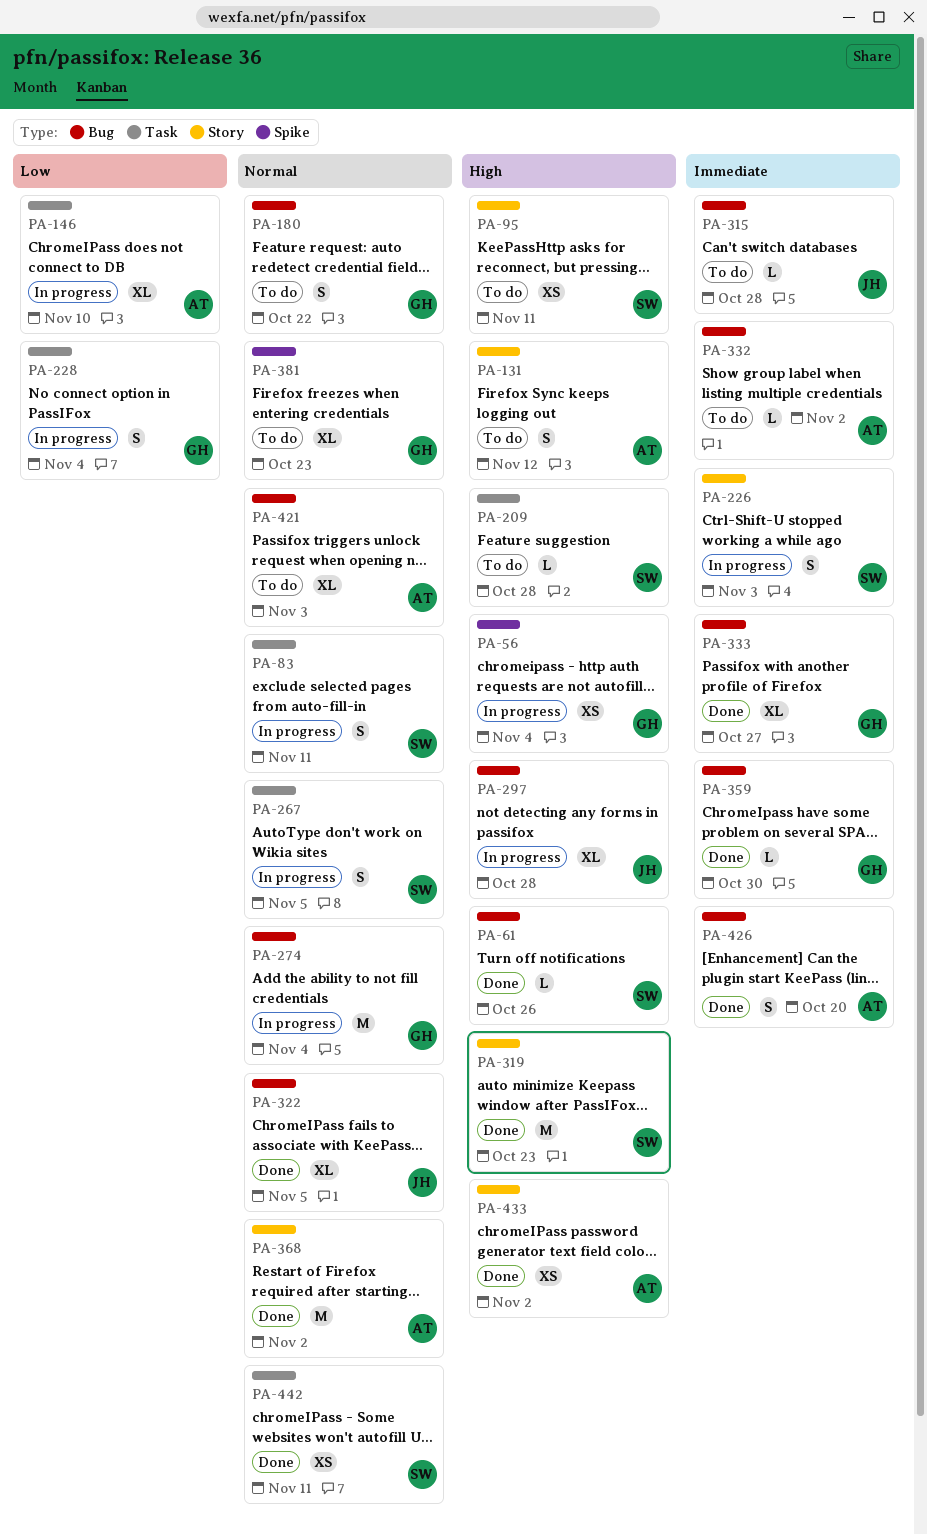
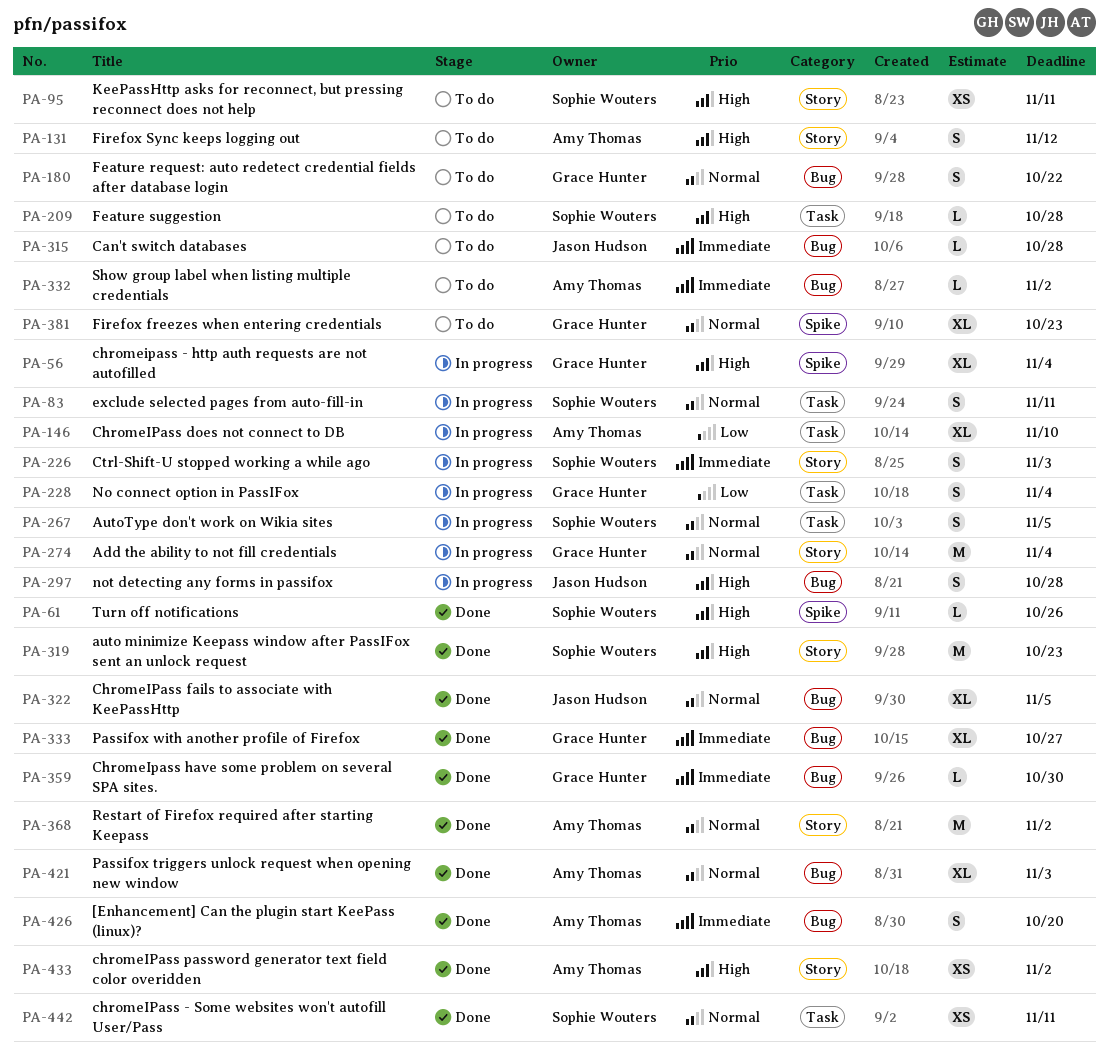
PA-56, estimate: XS -> XL
PA-61, label: Bug -> Spike
PA-274, label: Bug -> Story
PA-297, estimate: XL -> S
PA-421, status: To do -> Done

